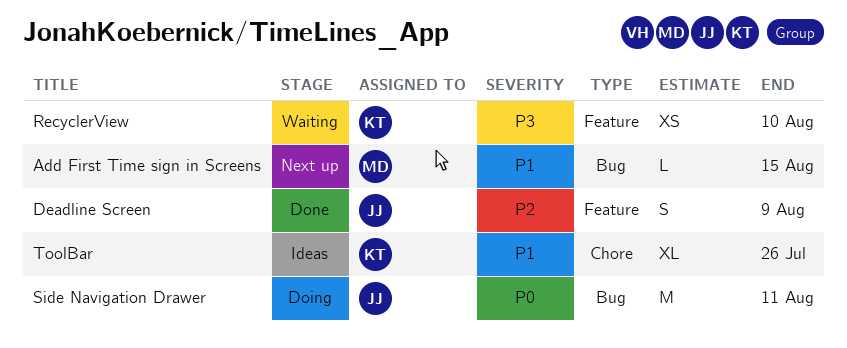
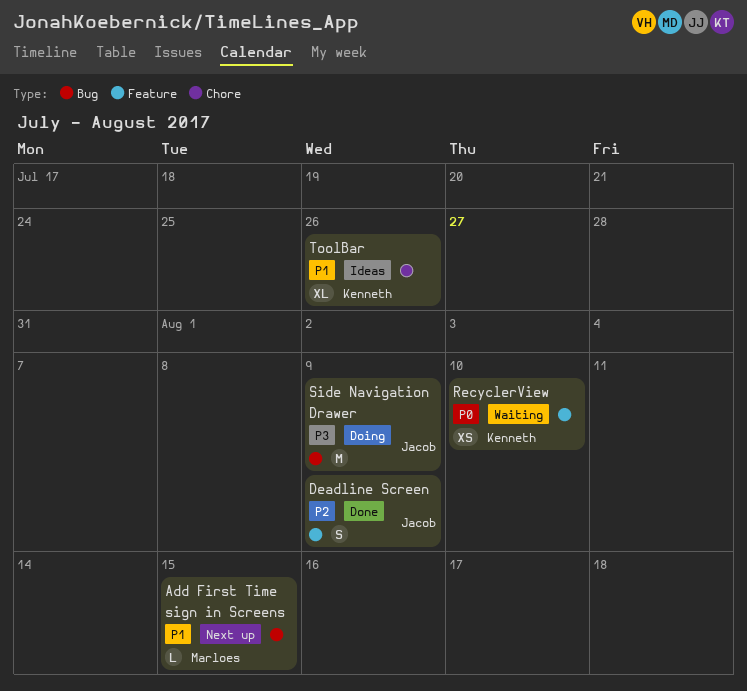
RecyclerView, priority: P3 -> P0
Side Navigation Drawer, priority: P0 -> P3
Side Navigation Drawer, due: Aug 11 -> Aug 9

